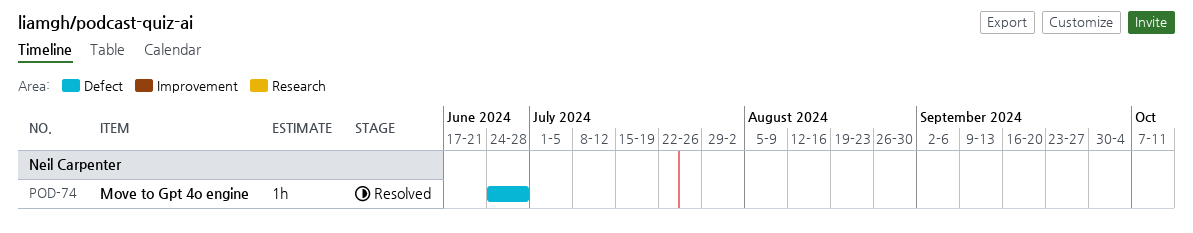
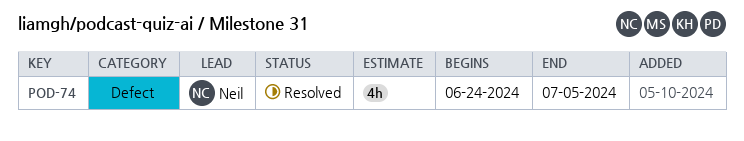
POD-74, estimate: 1h -> 4h
POD-74, due: Jun 28 -> Jul 5

